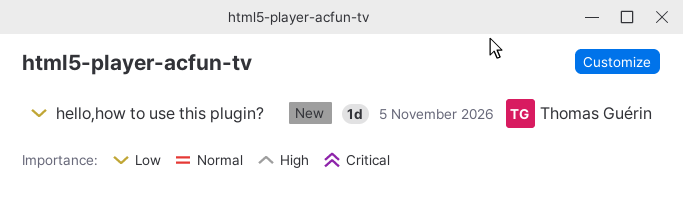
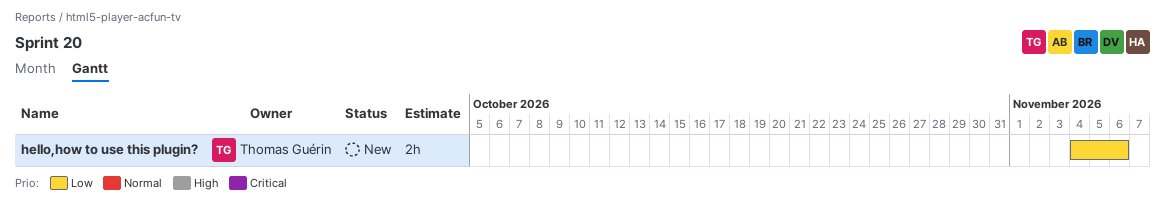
hello,how to use this plugin?, estimate: 1d -> 2h
hello,how to use this plugin?, due: Nov 5 -> Nov 6

